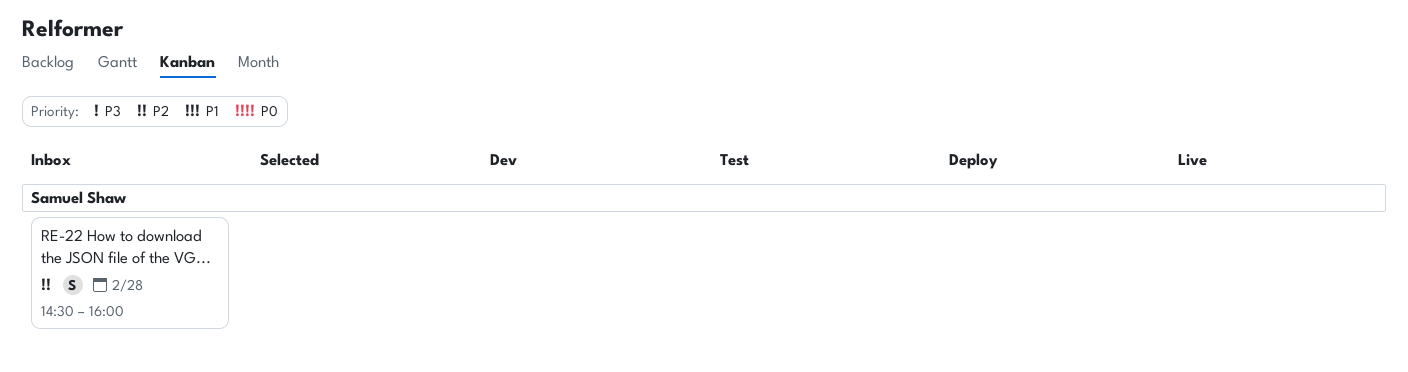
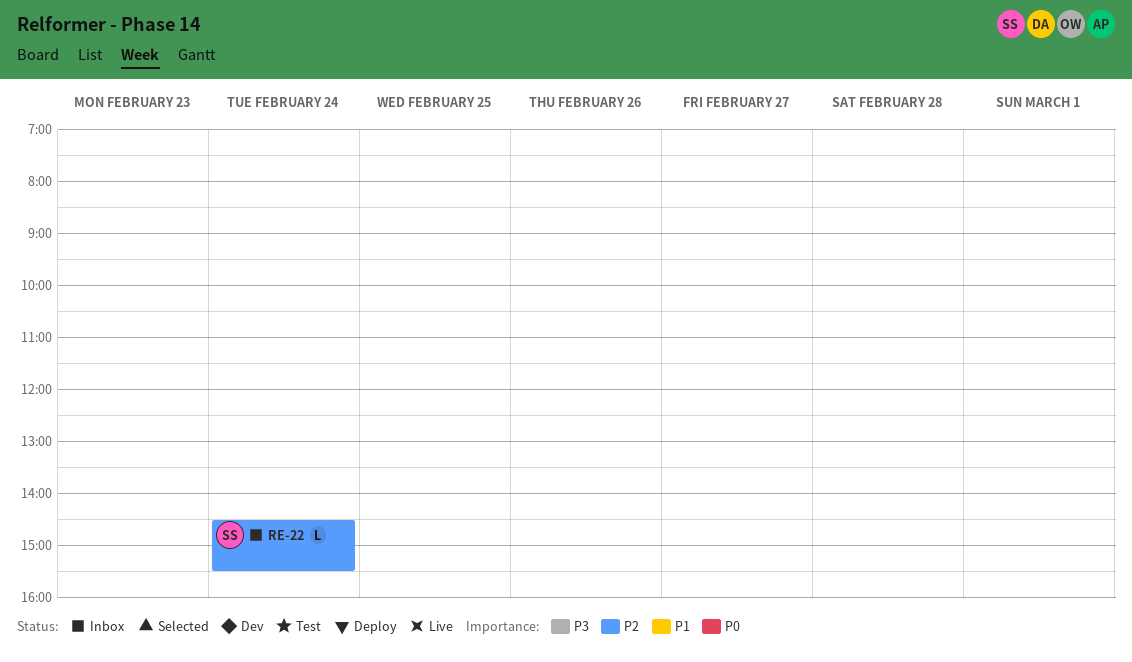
RE-22, estimate: S -> L
RE-22, day: Feb 28 -> Feb 24
RE-22, ends: 16:00 -> 15:30

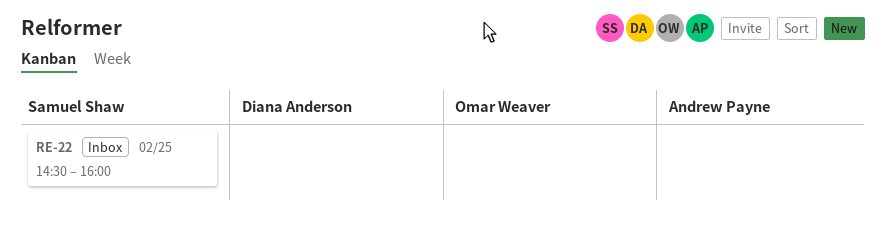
RE-22, day: Feb 24 -> Feb 25
RE-22, ends: 15:30 -> 16:00

